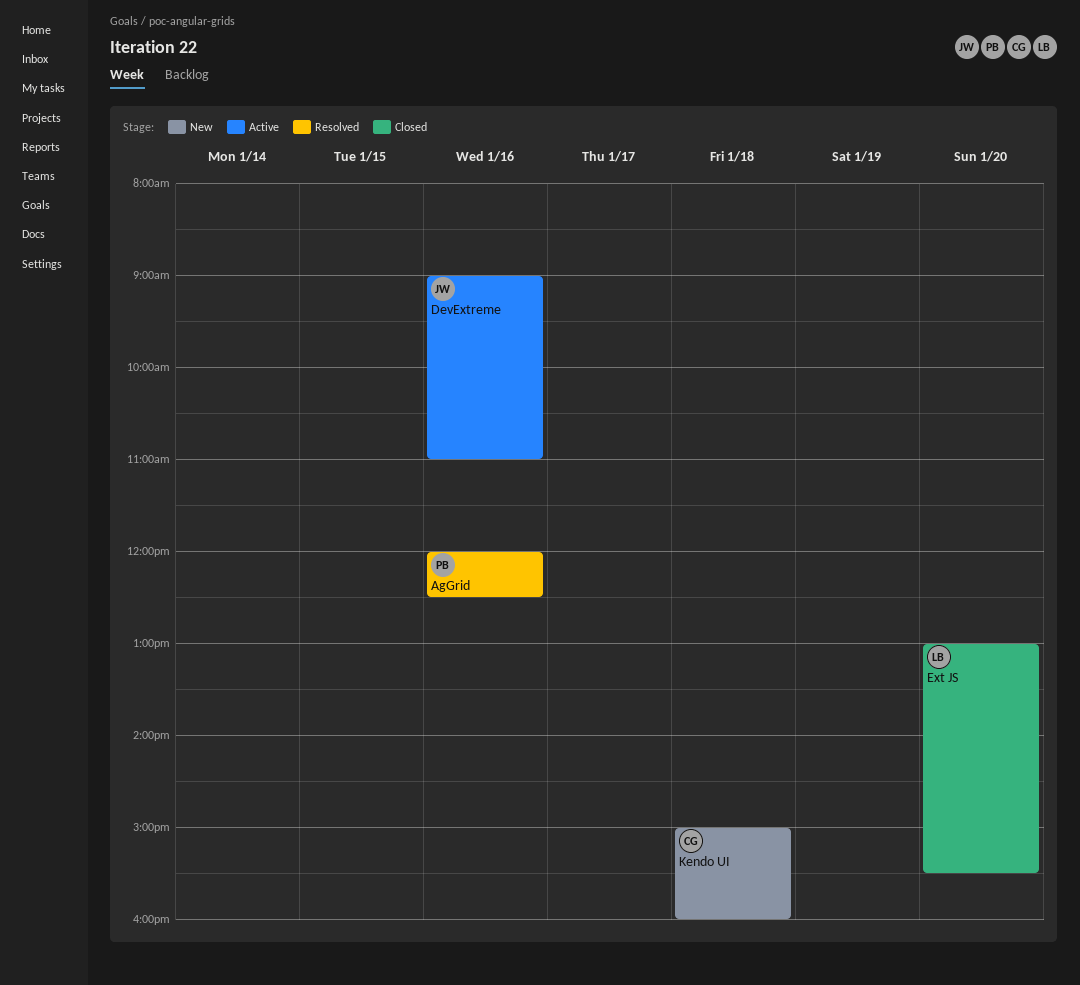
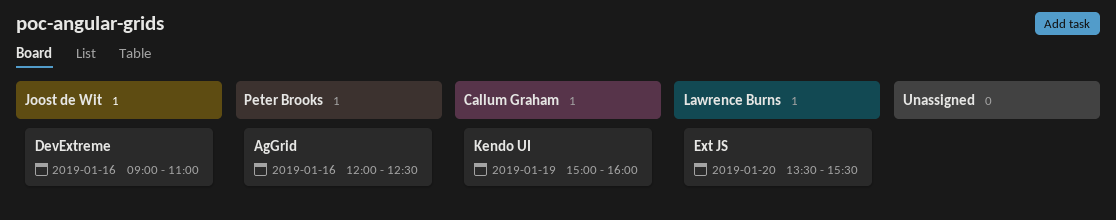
Ext JS, begins: 13:00 -> 13:30
Kendo UI, day: Jan 18 -> Jan 19

